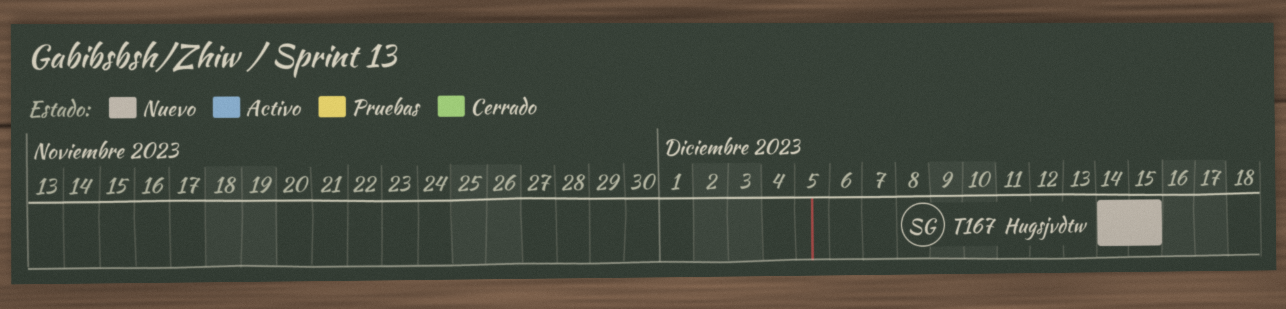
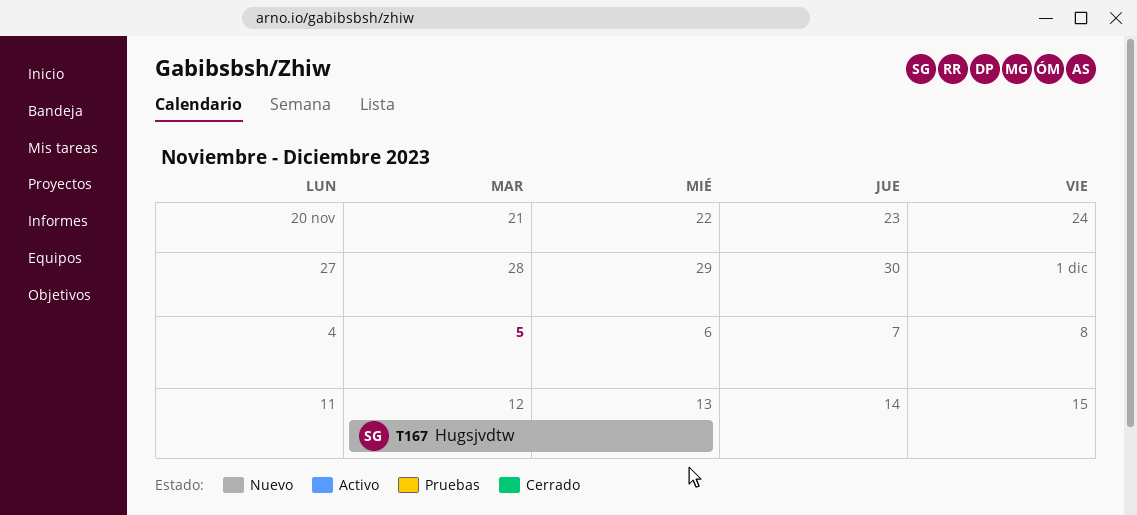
T167, start: Dec 14 -> Dec 12
T167, due: Dec 15 -> Dec 13

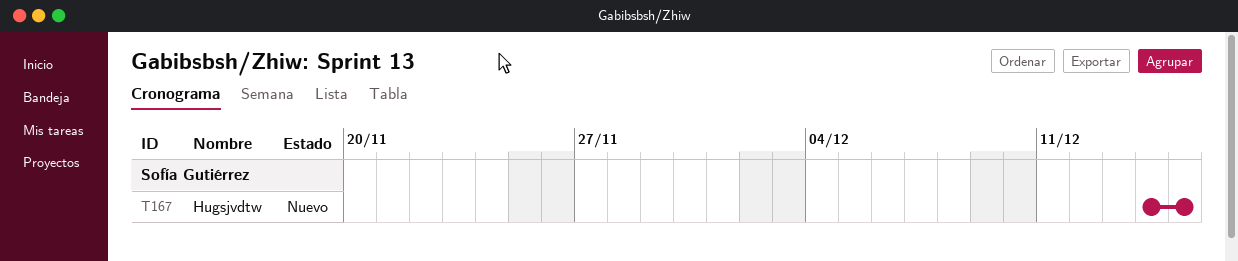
T167, start: Dec 12 -> Dec 14
T167, due: Dec 13 -> Dec 15

